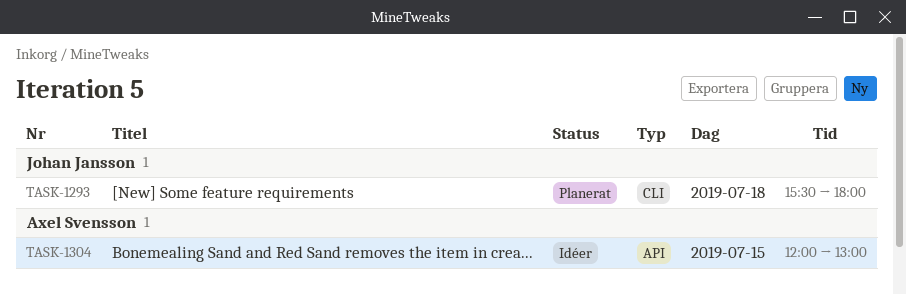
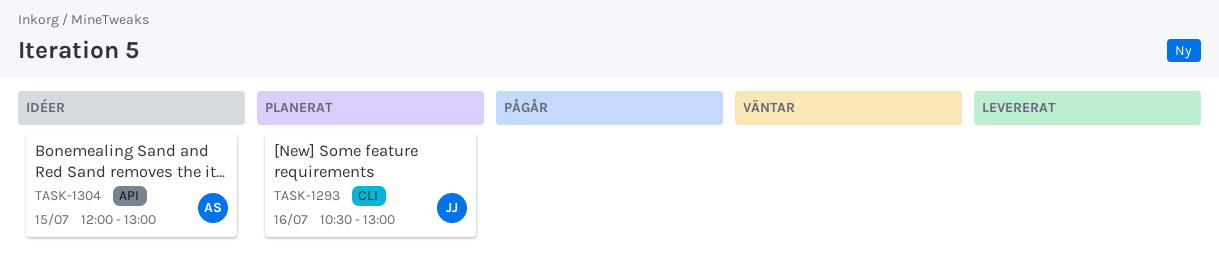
TASK-1293, day: Jul 18 -> Jul 16
TASK-1293, begins: 15:30 -> 10:30
TASK-1293, ends: 18:00 -> 13:00

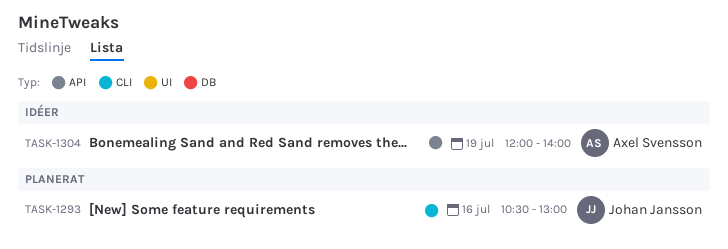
TASK-1304, day: Jul 15 -> Jul 19
TASK-1304, ends: 13:00 -> 14:00

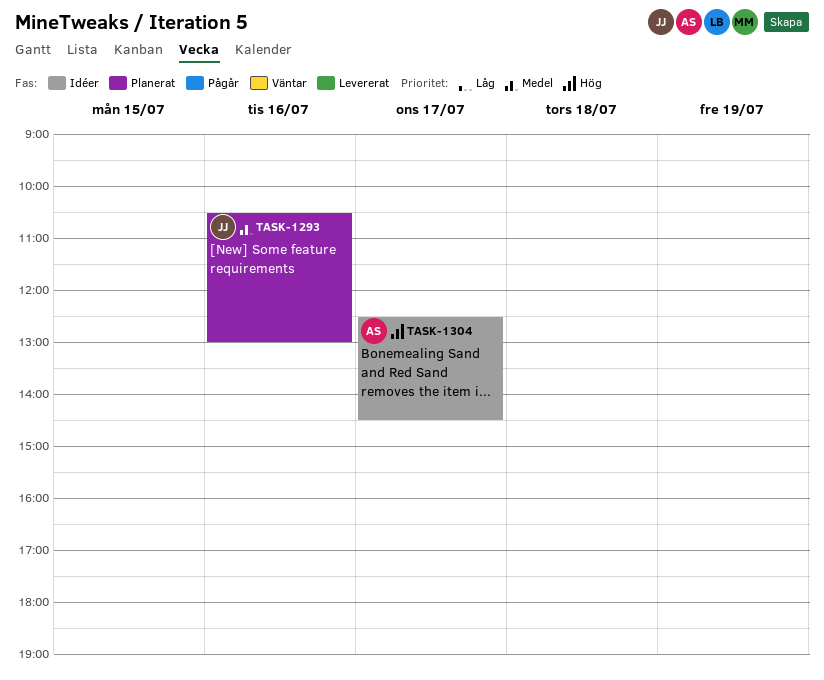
TASK-1304, day: Jul 19 -> Jul 17
TASK-1304, begins: 12:00 -> 12:30
TASK-1304, ends: 14:00 -> 14:30

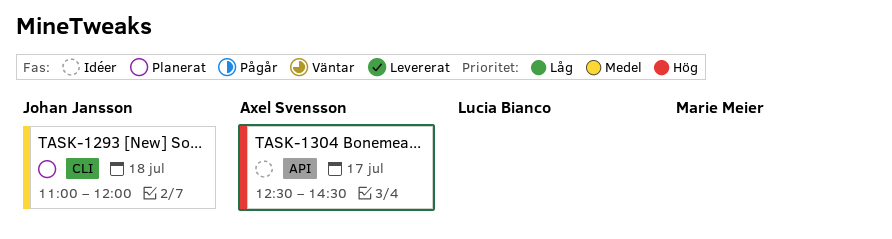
TASK-1293, day: Jul 16 -> Jul 18
TASK-1293, begins: 10:30 -> 11:00
TASK-1293, ends: 13:00 -> 12:00

